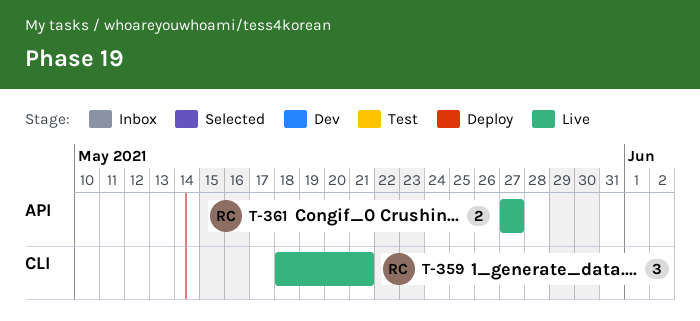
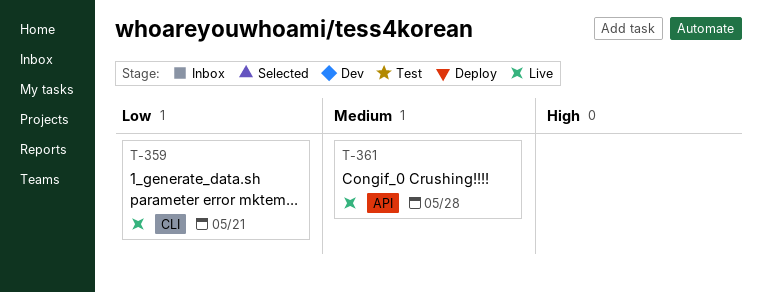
T-361, due: May 27 -> May 28

